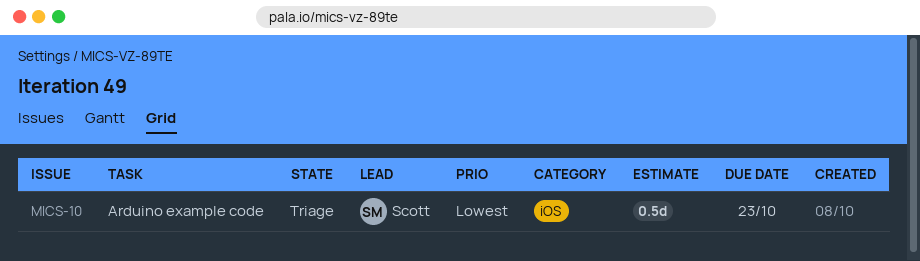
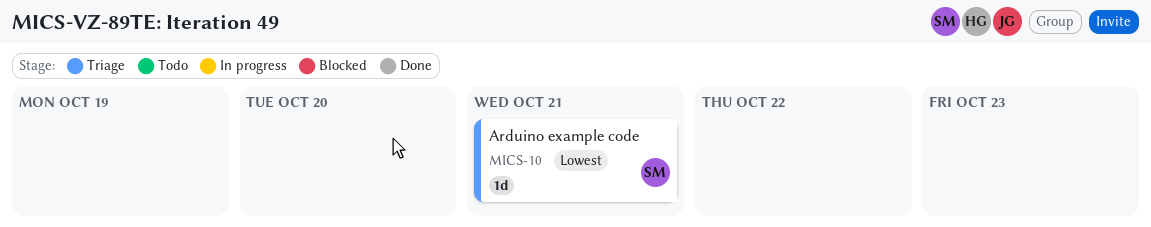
MICS-10, estimate: 0.5d -> 1d
MICS-10, due: Oct 23 -> Oct 21

